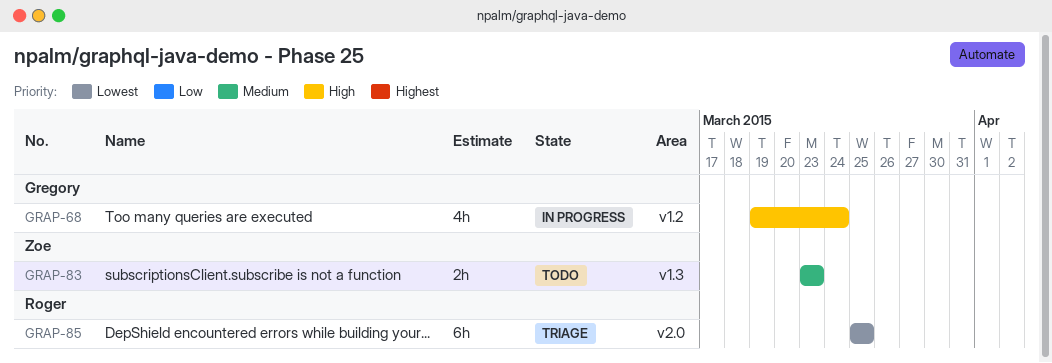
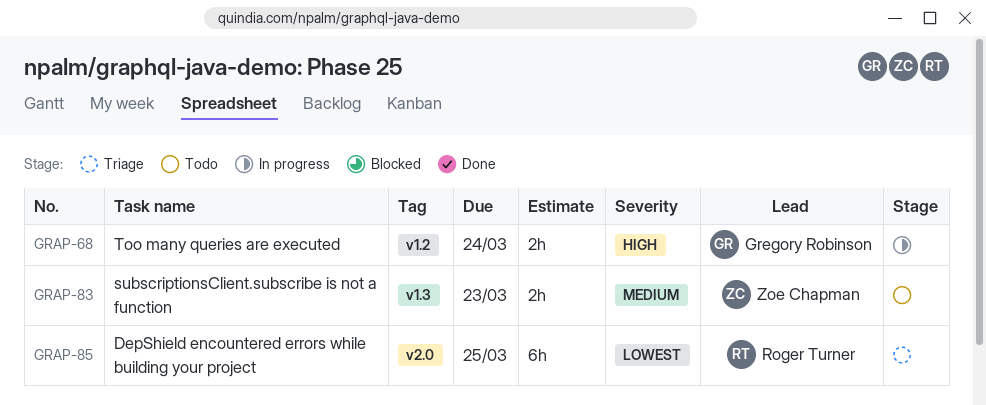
GRAP-68, estimate: 4h -> 2h

